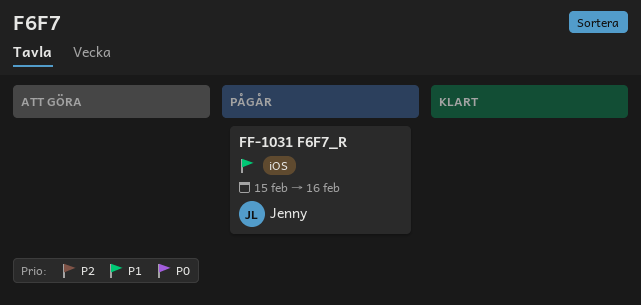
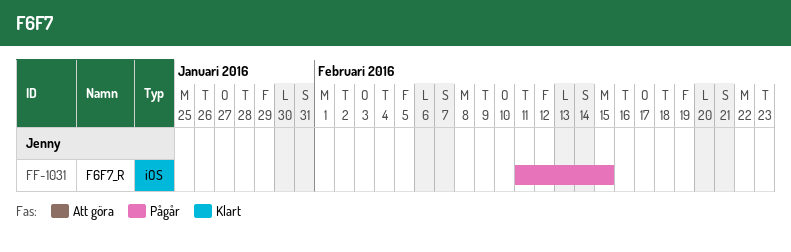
FF-1031, start: Feb 15 -> Feb 11
FF-1031, due: Feb 16 -> Feb 15

